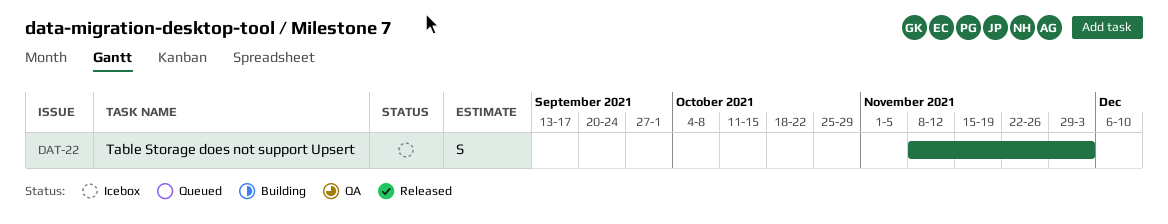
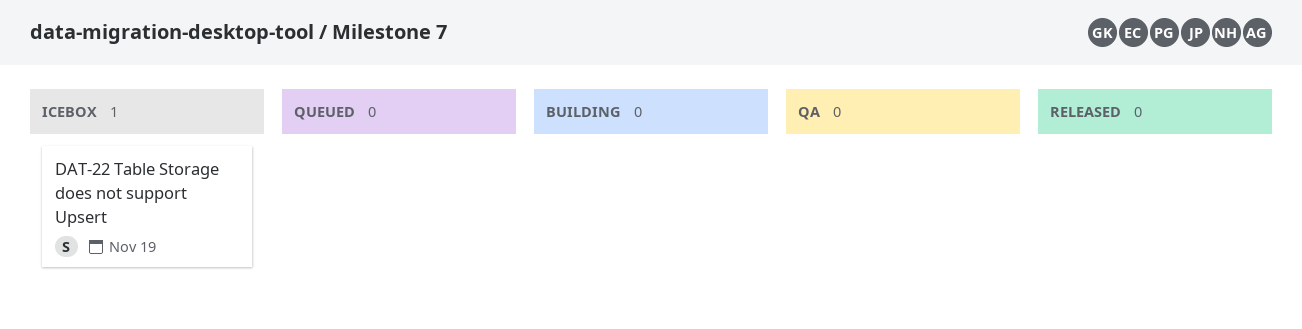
DAT-22, due: Dec 3 -> Nov 19

